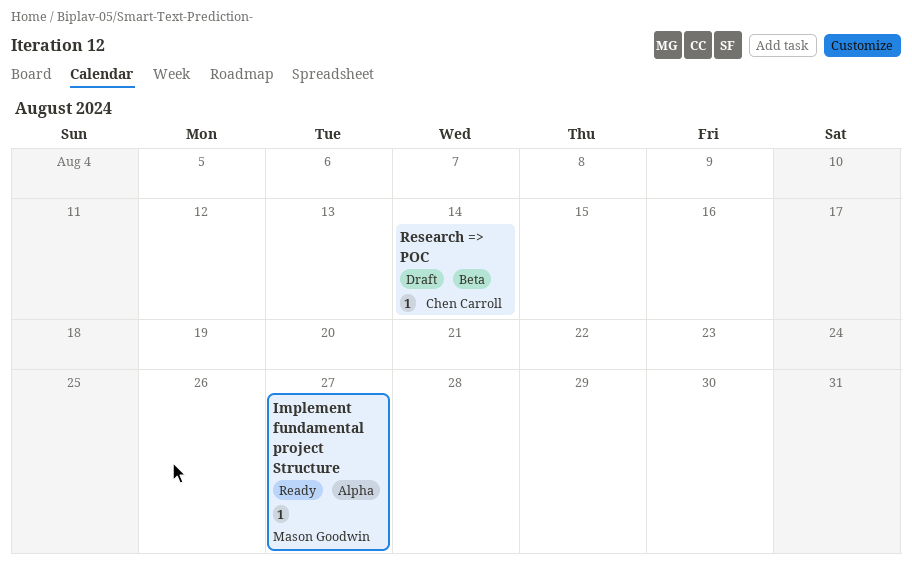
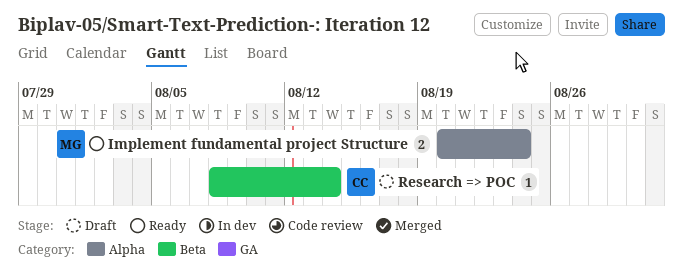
Implement fundamental project Structure, estimate: 1 -> 2
Implement fundamental project Structure, due: Aug 27 -> Aug 24

